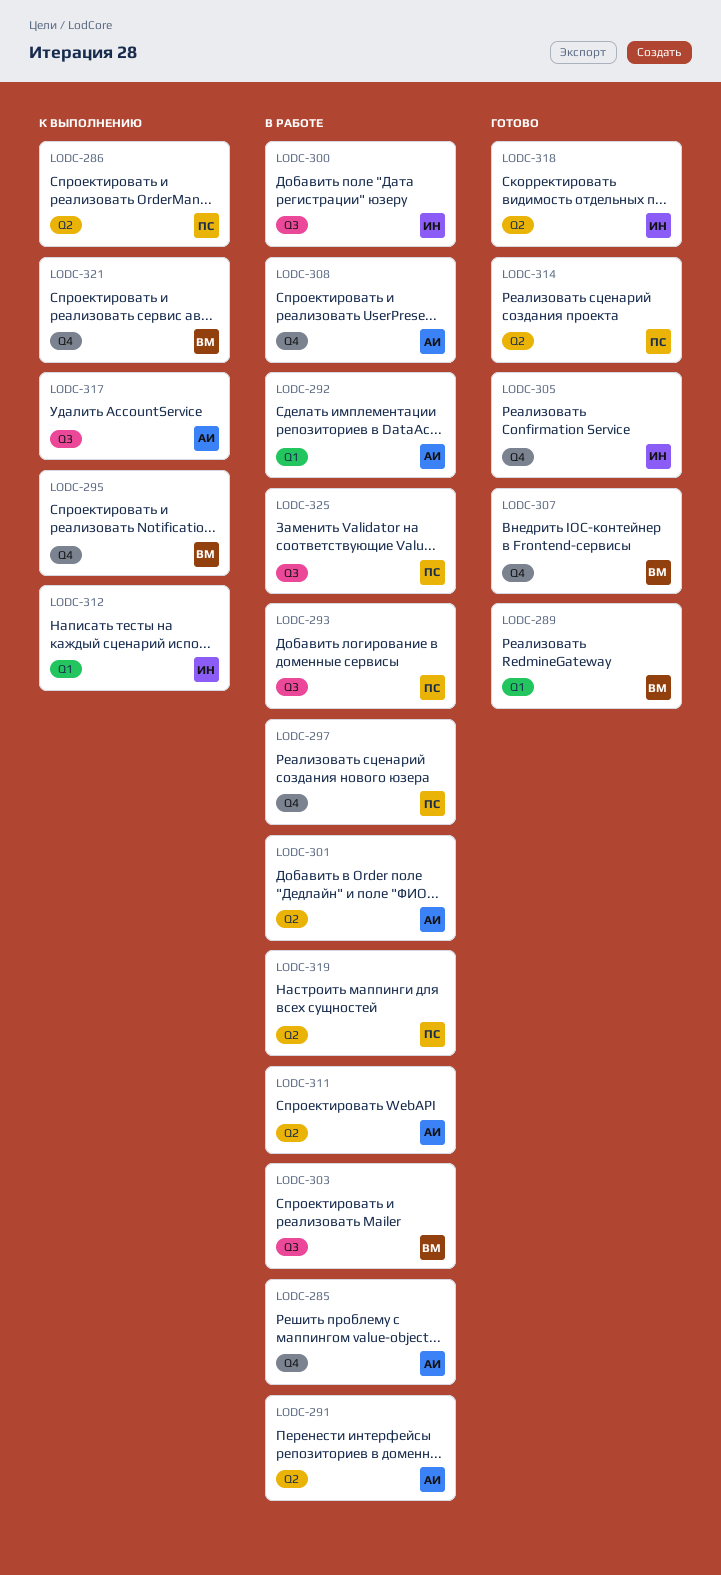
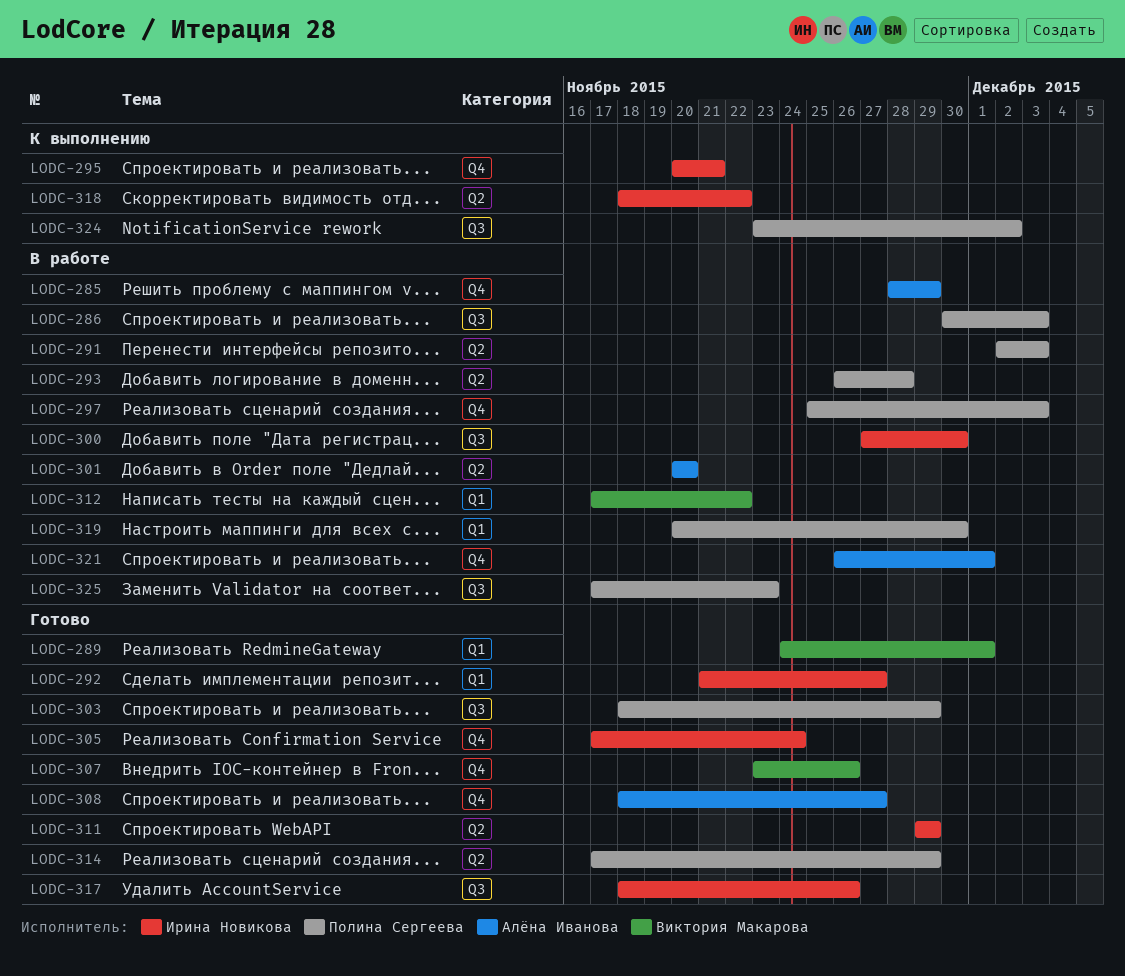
LODC-286, status: К выполнению -> В работе
LODC-286, label: Q2 -> Q3
LODC-291, owner: Алёна Иванова -> Полина Сергеева
LODC-292, status: В работе -> Готово
LODC-292, owner: Алёна Иванова -> Ирина Новикова
LODC-293, label: Q3 -> Q2
LODC-295, owner: Виктория Макарова -> Ирина Новикова
LODC-303, status: В работе -> Готово
LODC-303, owner: Виктория Макарова -> Полина Сергеева
LODC-308, status: В работе -> Готово
LODC-311, status: В работе -> Готово
LODC-311, owner: Алёна Иванова -> Ирина Новикова
LODC-312, status: К выполнению -> В работе
LODC-312, owner: Ирина Новикова -> Виктория Макарова
LODC-317, status: К выполнению -> Готово
LODC-317, owner: Алёна Иванова -> Ирина Новикова
LODC-318, status: Готово -> К выполнению
LODC-319, label: Q2 -> Q1
LODC-321, status: К выполнению -> В работе
LODC-321, owner: Виктория Макарова -> Алёна Иванова
LODC-324: none -> present

